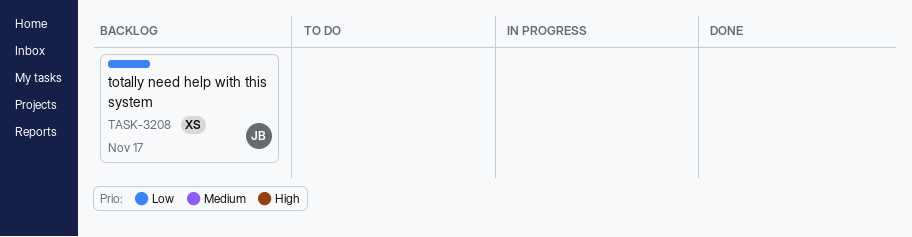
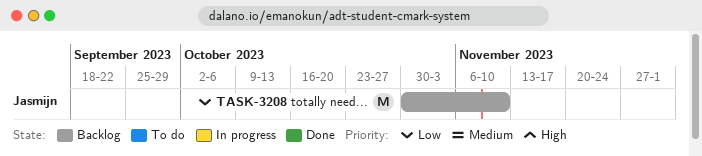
TASK-3208, estimate: XS -> M
TASK-3208, due: Nov 17 -> Nov 10

